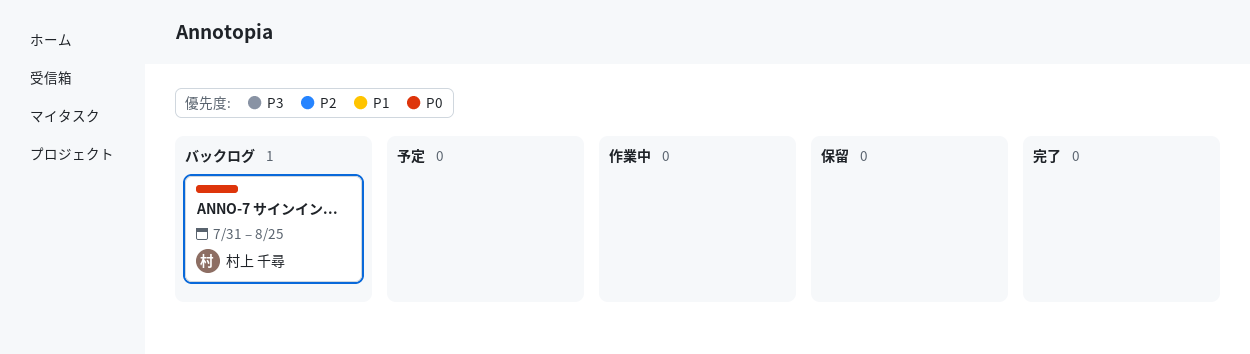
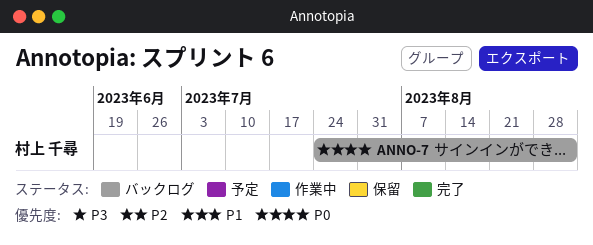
ANNO-7, start: Jul 31 -> Jul 24
ANNO-7, due: Aug 25 -> Sep 1

